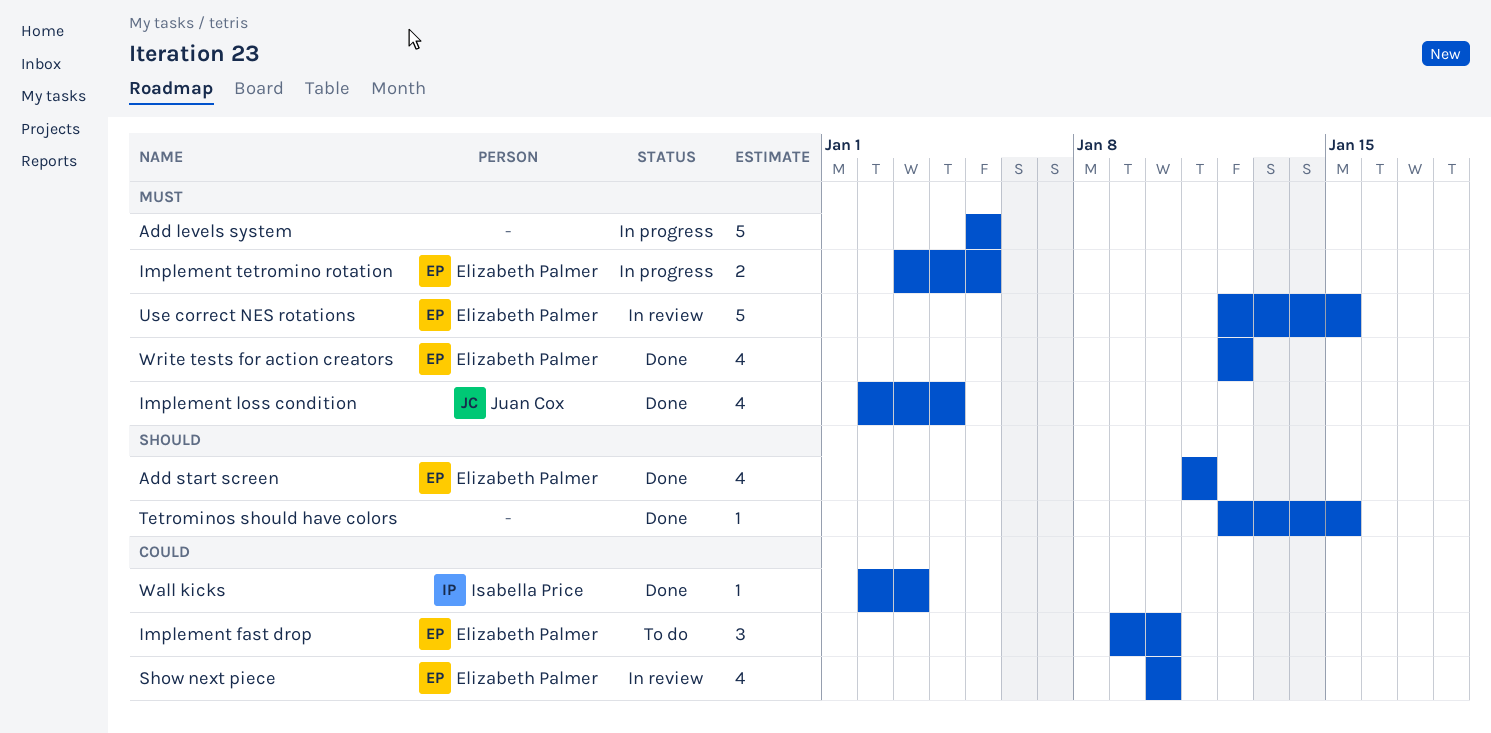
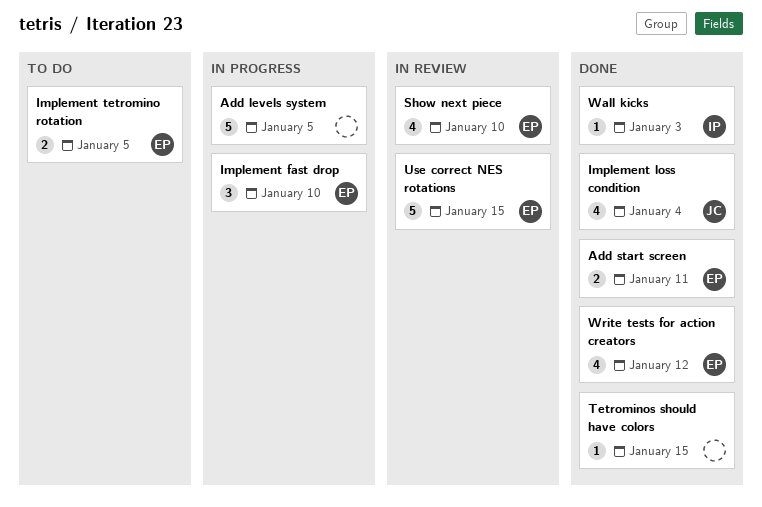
Add start screen, estimate: 4 -> 2
Implement fast drop, status: To do -> In progress
Implement tetromino rotation, status: In progress -> To do

